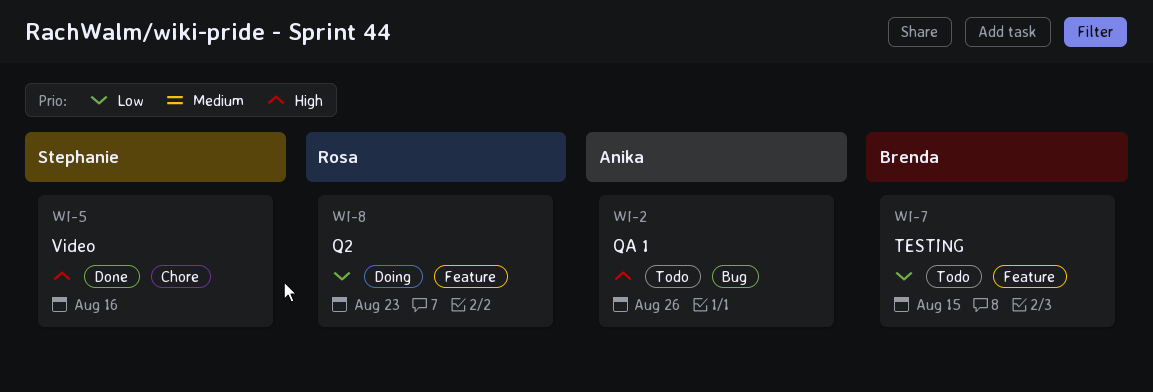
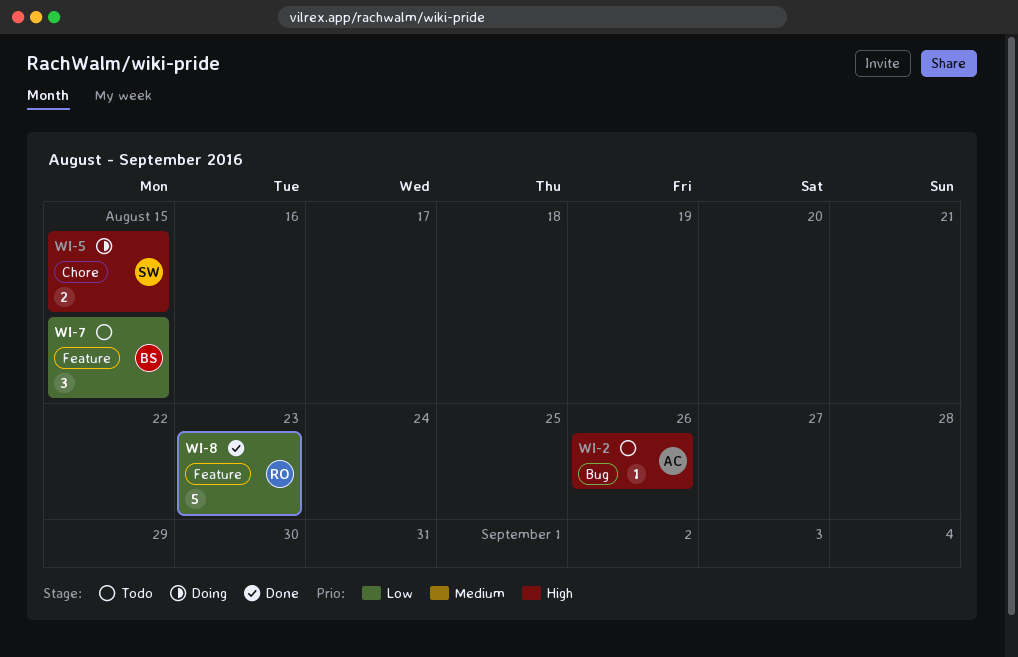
WI-5, status: Done -> Doing
WI-5, due: Aug 16 -> Aug 15
WI-8, status: Doing -> Done

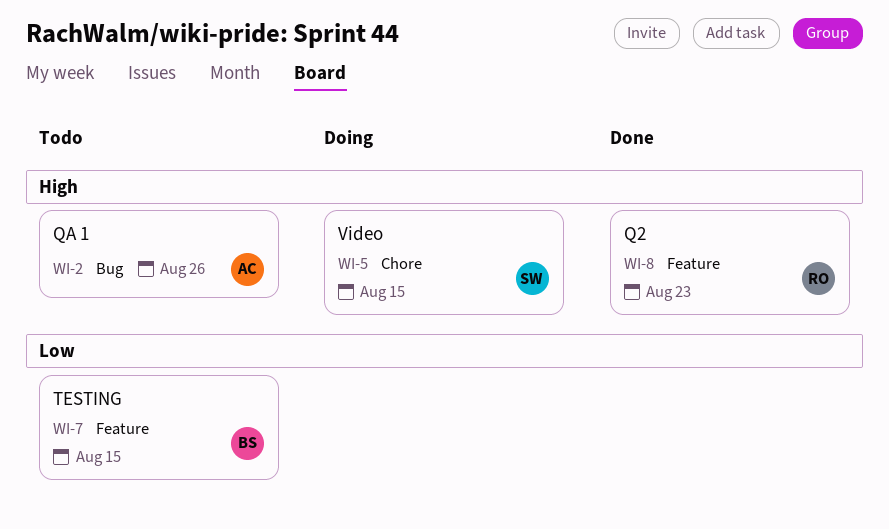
WI-8, priority: Low -> High

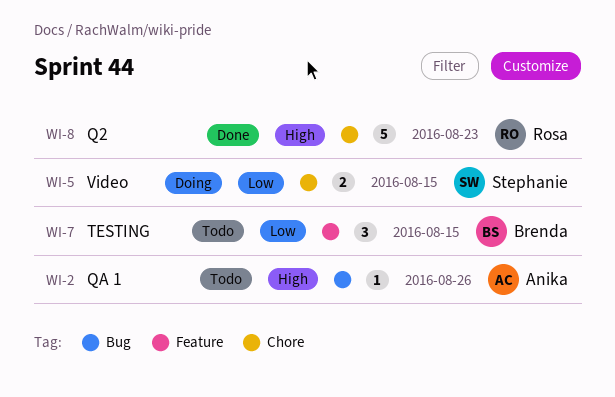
WI-5, priority: High -> Low
WI-8, label: Feature -> Chore

